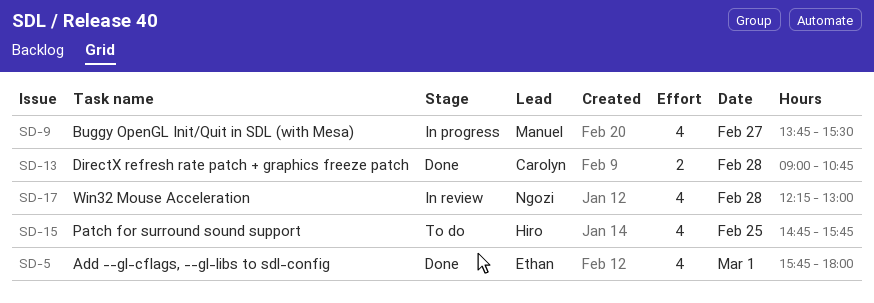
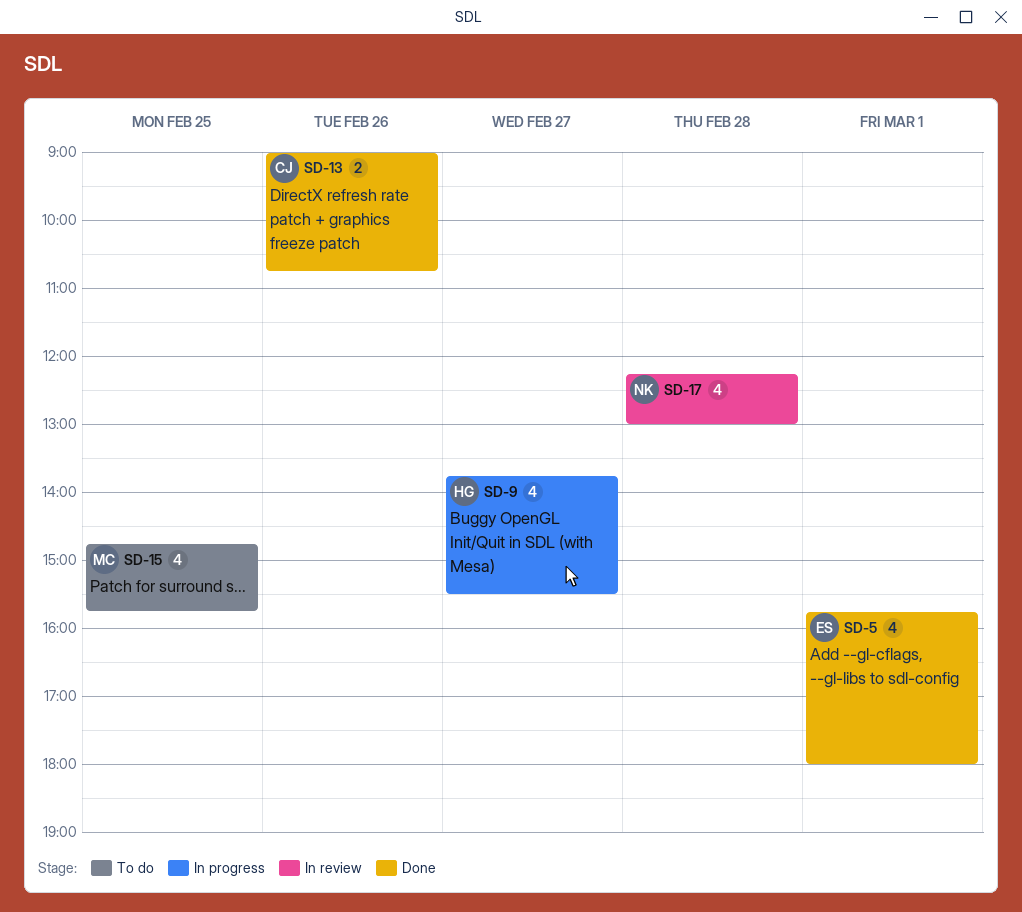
SD-9, owner: Manuel -> Hiro
SD-13, day: Feb 28 -> Feb 26
SD-15, owner: Hiro -> Manuel

